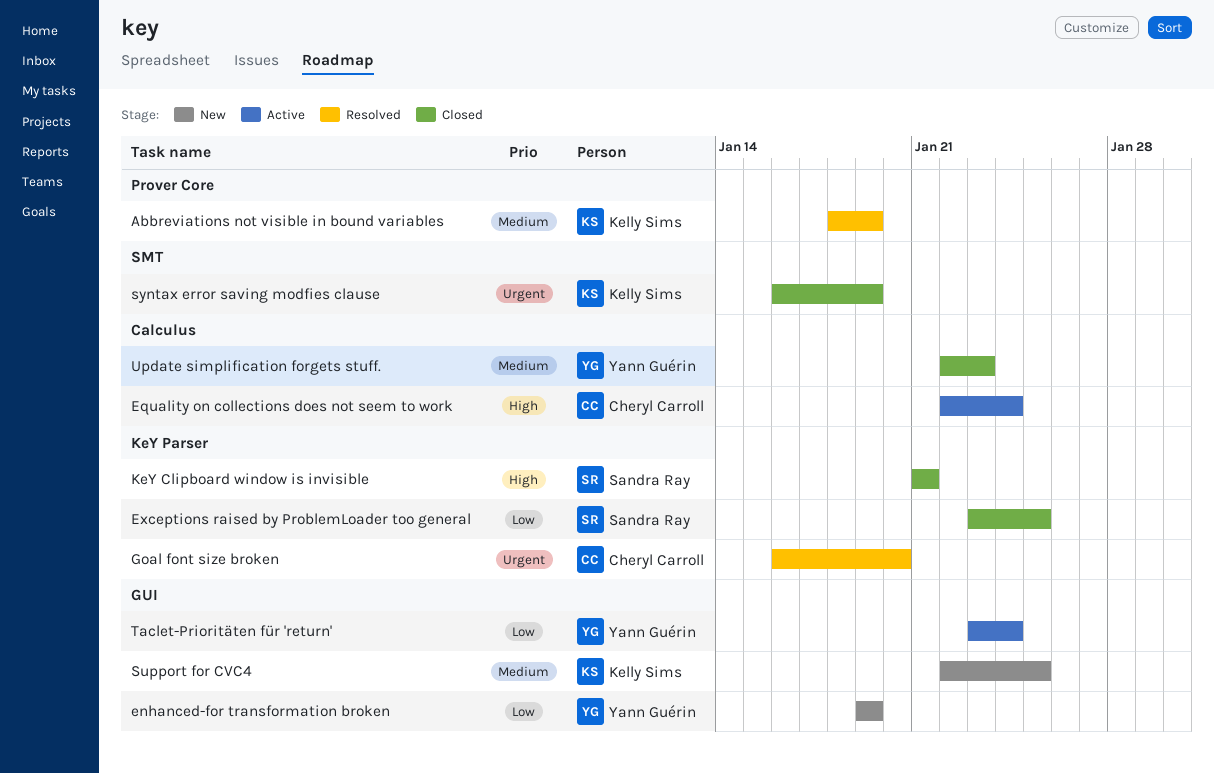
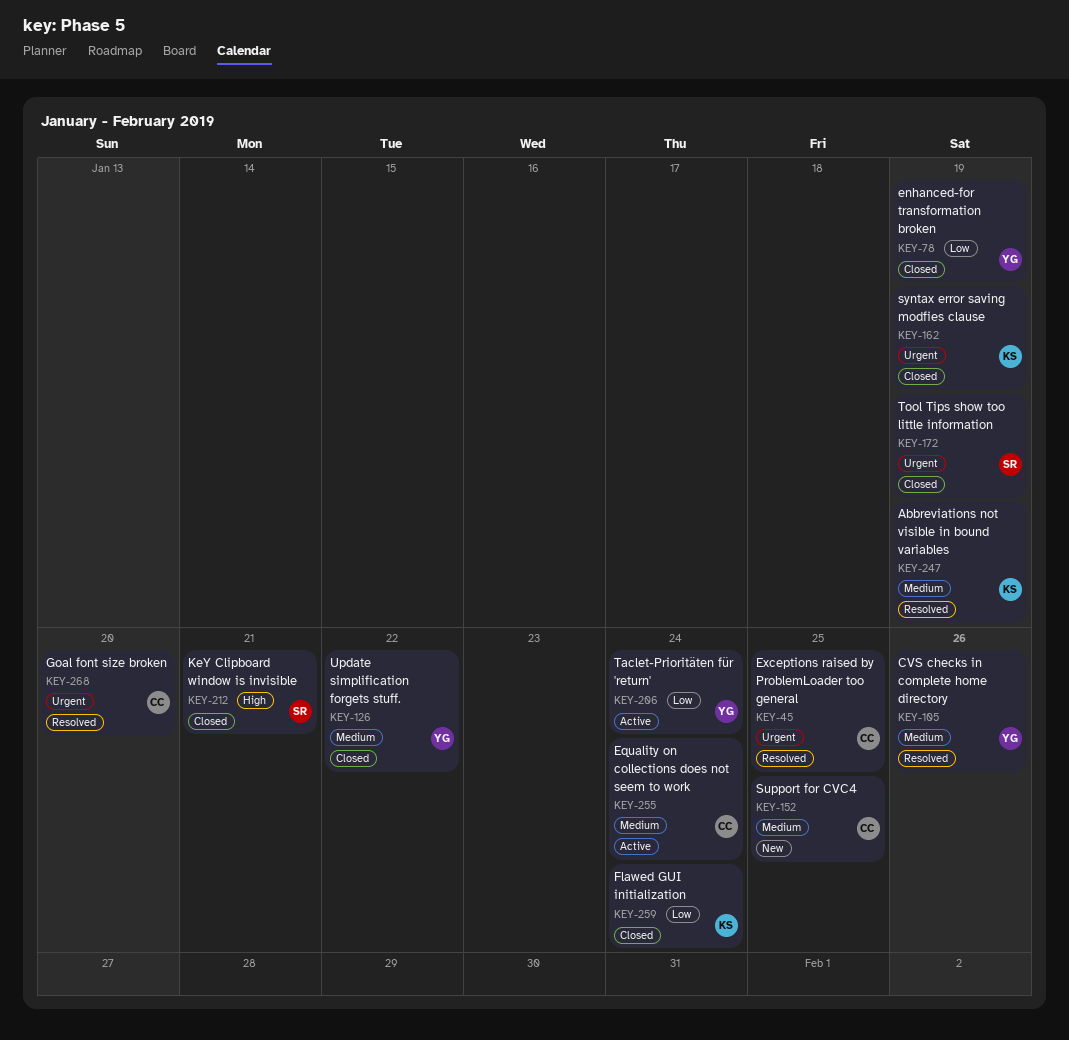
CVS checks in complete home directory: none -> present
enhanced-for transformation broken, status: New -> Closed
Equality on collections does not seem to work, priority: High -> Medium
Exceptions raised by ProblemLoader too general, status: Closed -> Resolved
Exceptions raised by ProblemLoader too general, owner: Sandra Ray -> Cheryl Carroll
Exceptions raised by ProblemLoader too general, priority: Low -> Urgent
Flawed GUI initialization: none -> present
Support for CVC4, owner: Kelly Sims -> Cheryl Carroll
Tool Tips show too little information: none -> present
Update simplification forgets stuff., due: Jan 23 -> Jan 22

